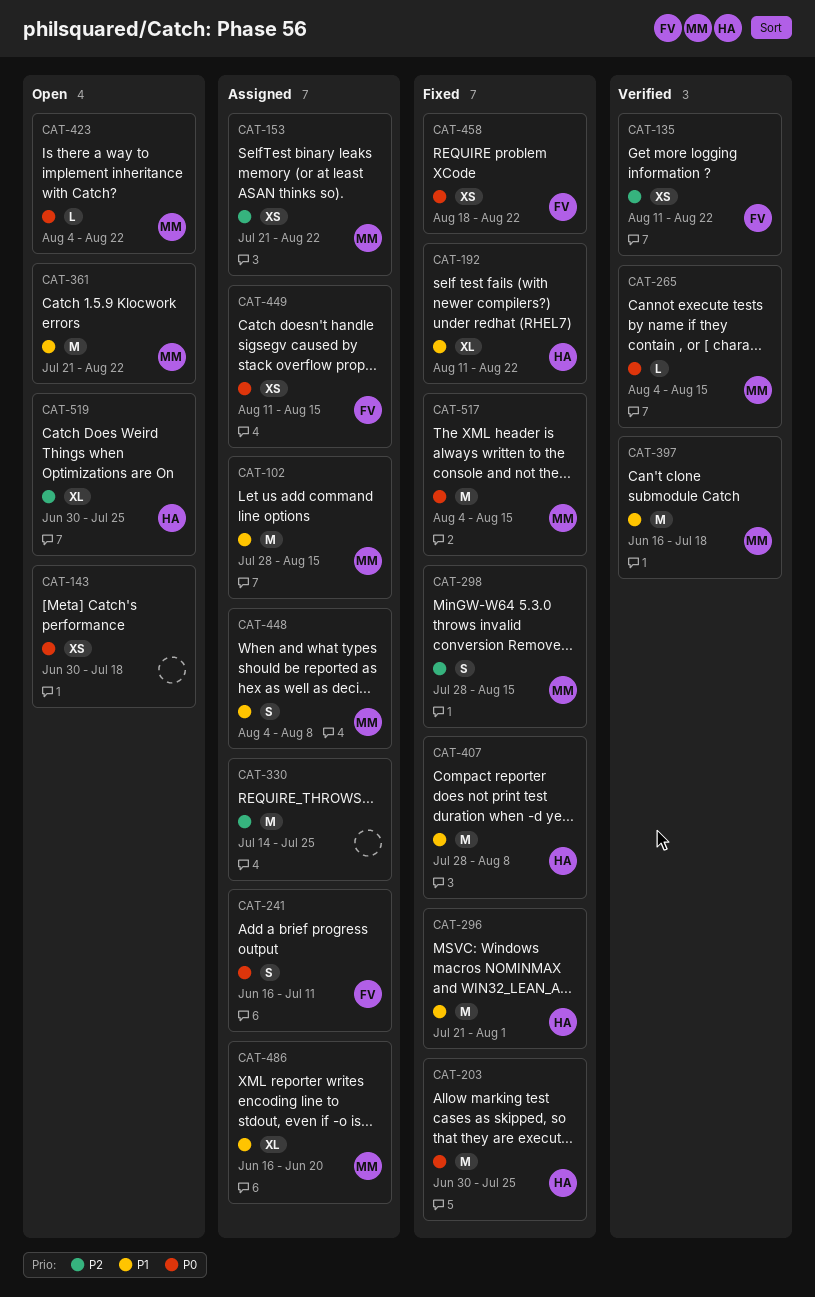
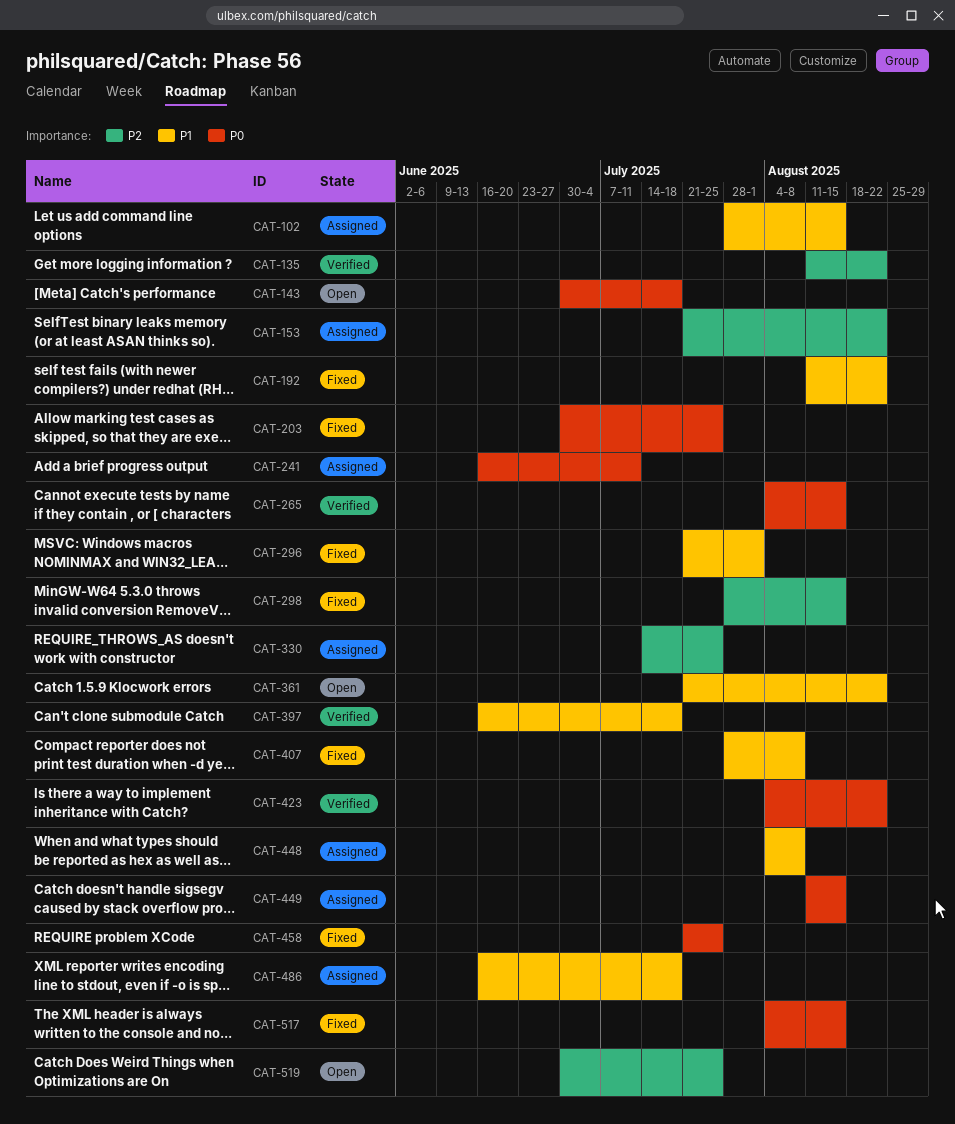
CAT-423, status: Open -> Verified
CAT-458, start: Aug 18 -> Jul 21
CAT-458, due: Aug 22 -> Jul 25
CAT-486, due: Jun 20 -> Jul 18

